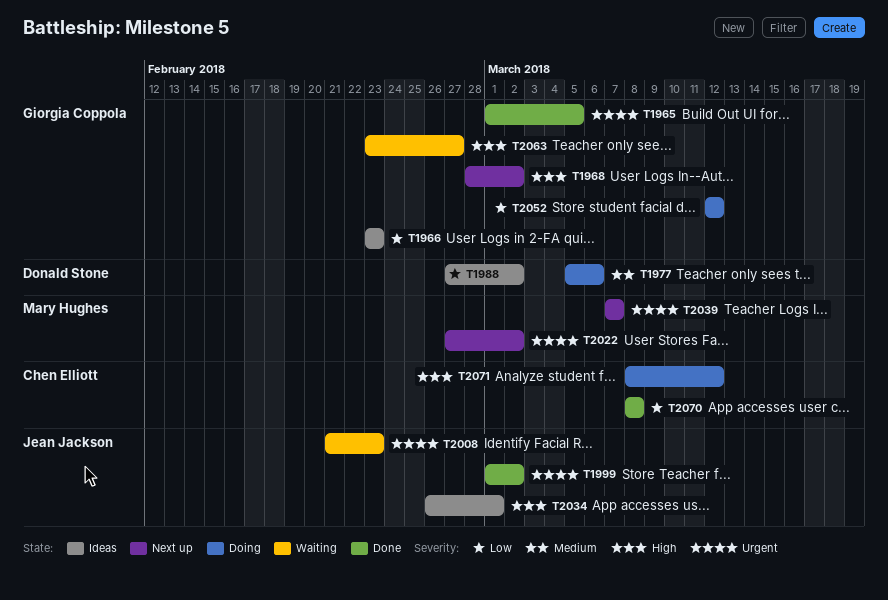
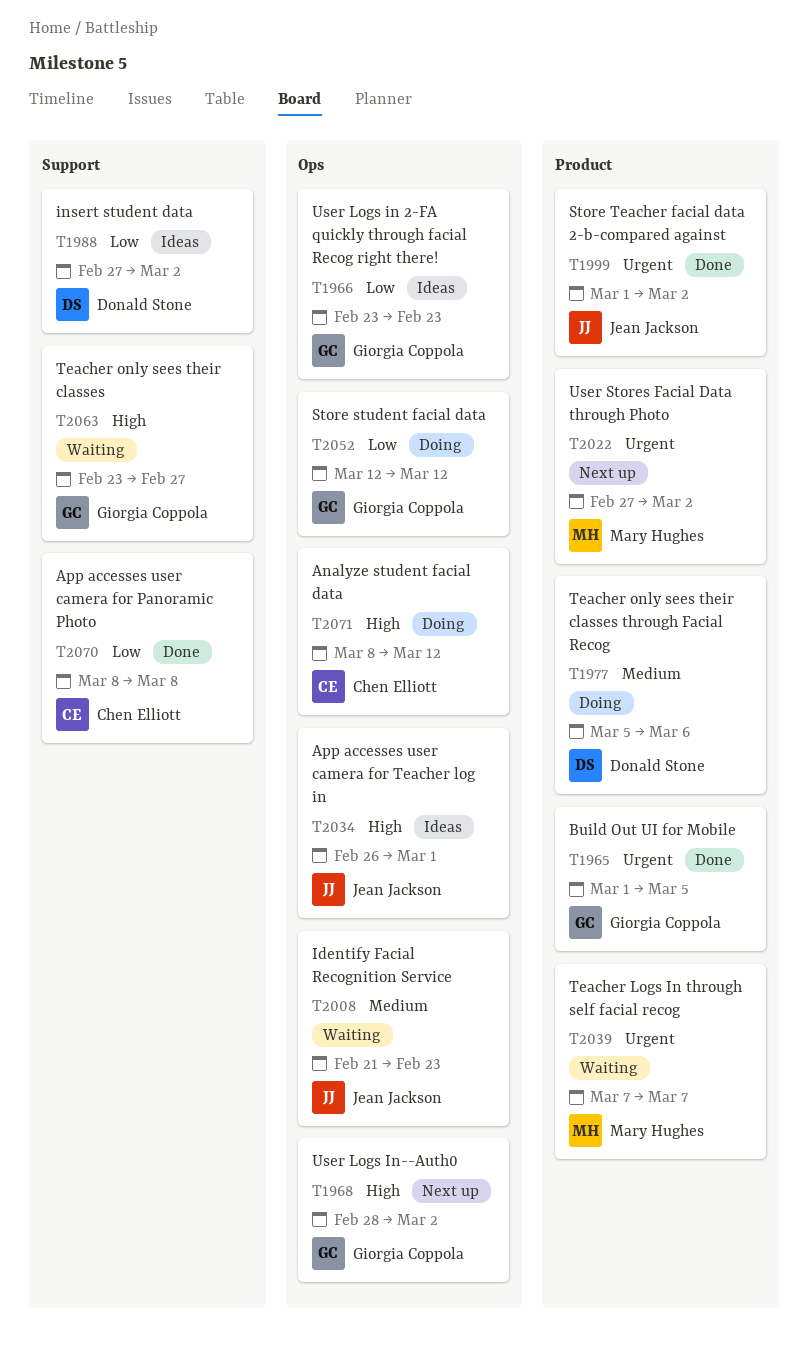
T2008, priority: Urgent -> Medium
T2039, status: Next up -> Waiting

